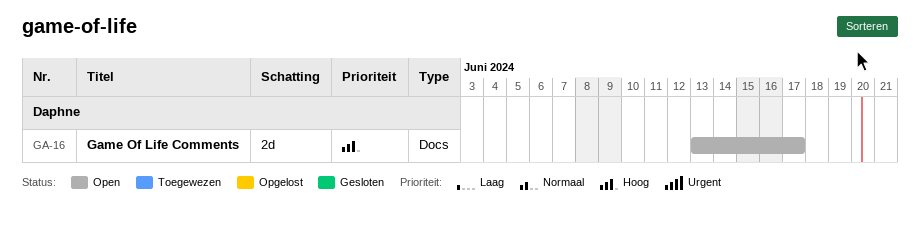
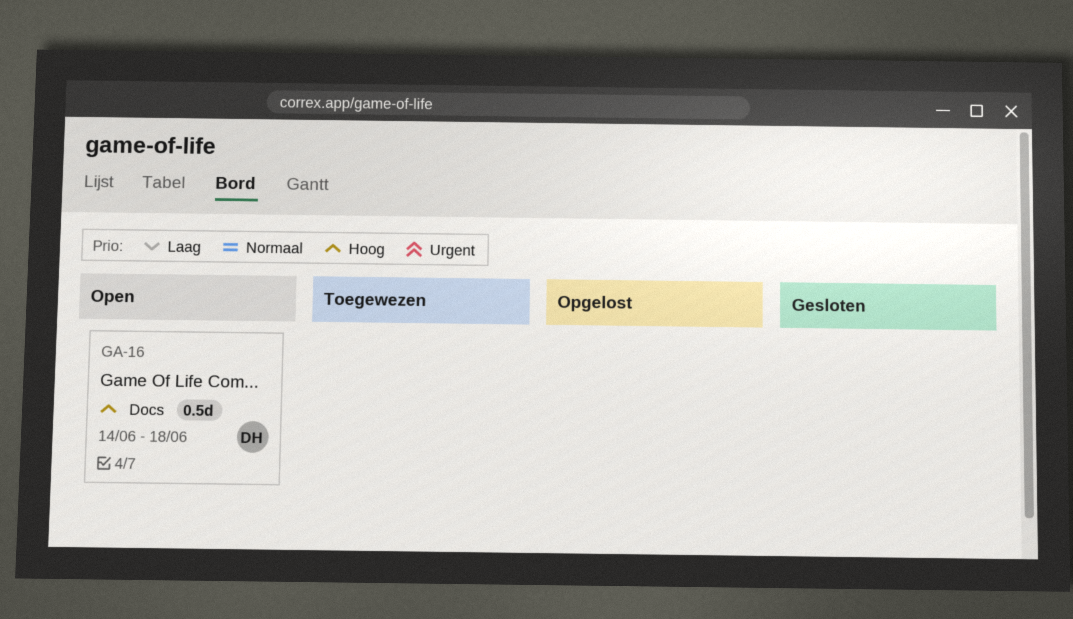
GA-16, estimate: 2d -> 0.5d
GA-16, start: Jun 13 -> Jun 14
GA-16, due: Jun 17 -> Jun 18

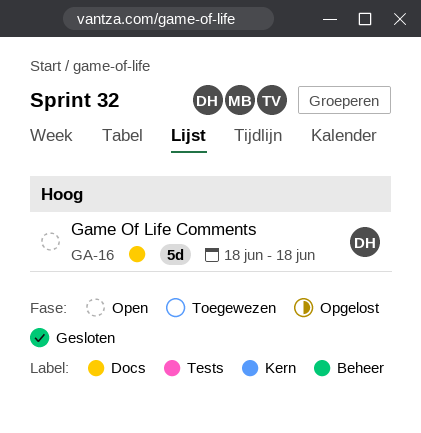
GA-16, estimate: 0.5d -> 5d
GA-16, start: Jun 14 -> Jun 18

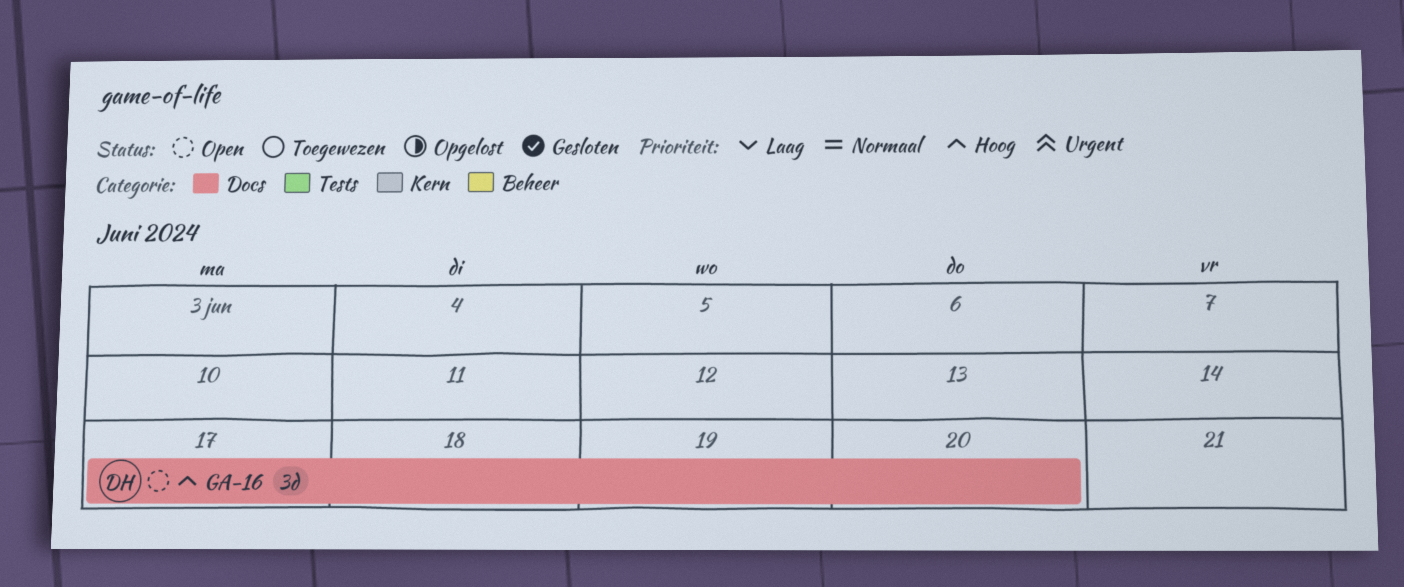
GA-16, estimate: 5d -> 3d
GA-16, start: Jun 18 -> Jun 17
GA-16, due: Jun 18 -> Jun 20

